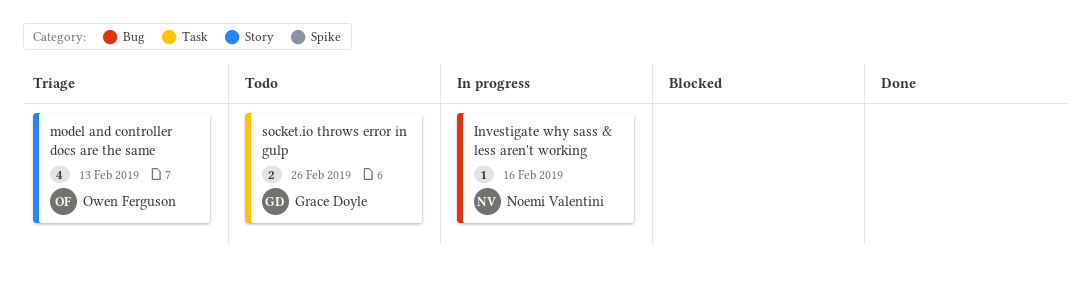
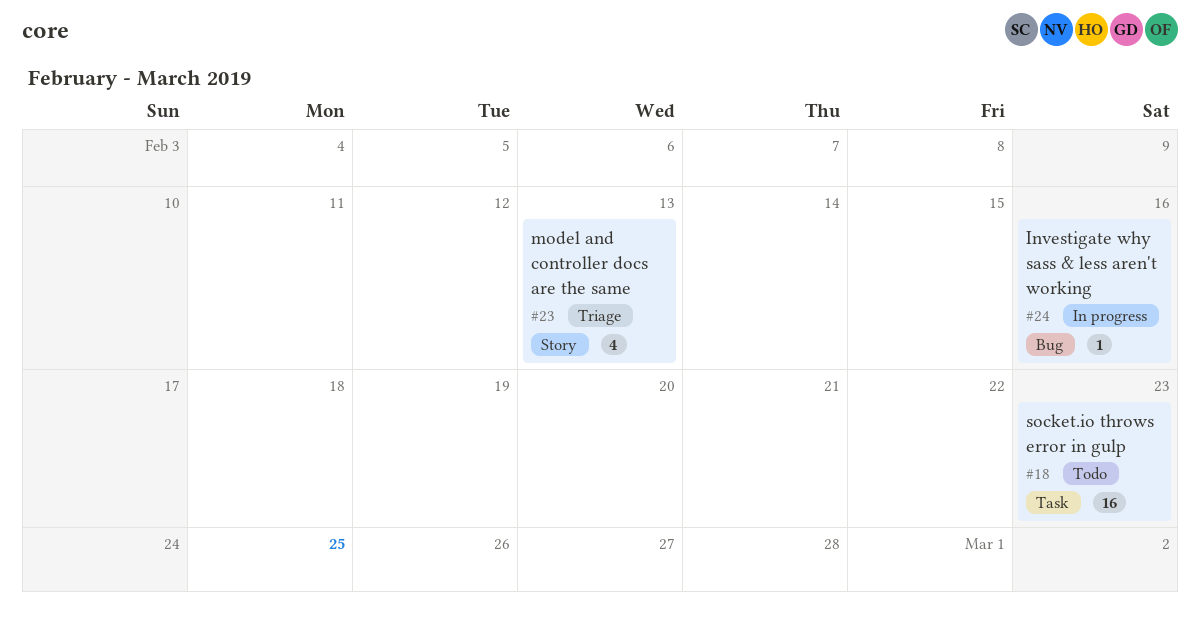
socket.io throws error in gulp, estimate: 2 -> 16
socket.io throws error in gulp, due: Feb 26 -> Feb 23

